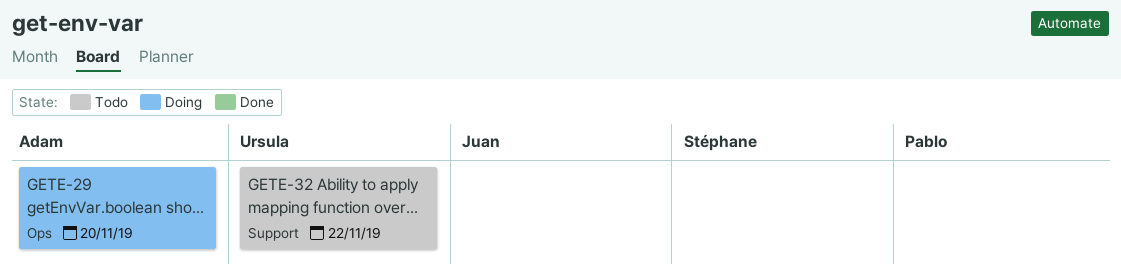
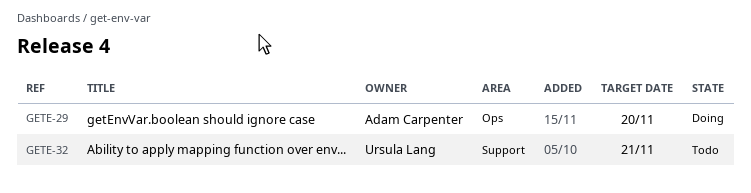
GETE-32, due: Nov 22 -> Nov 21

